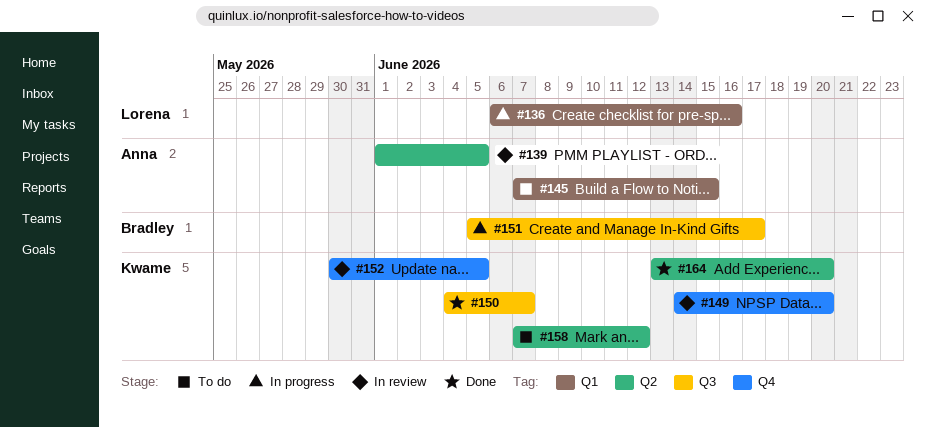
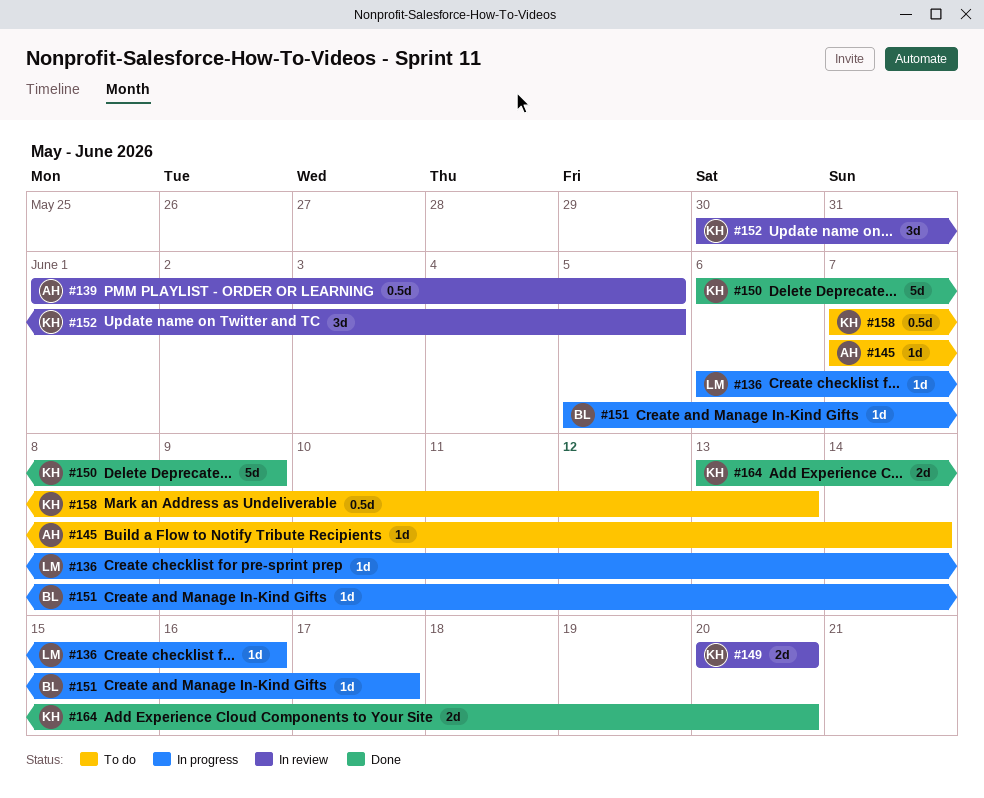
#145, due: Jun 15 -> Jun 14
#149, start: Jun 14 -> Jun 20
#150, start: Jun 4 -> Jun 6
#150, due: Jun 7 -> Jun 9
#158, due: Jun 12 -> Jun 13

